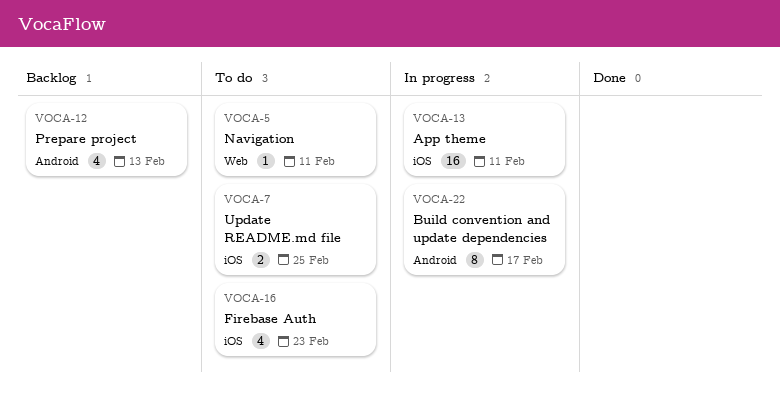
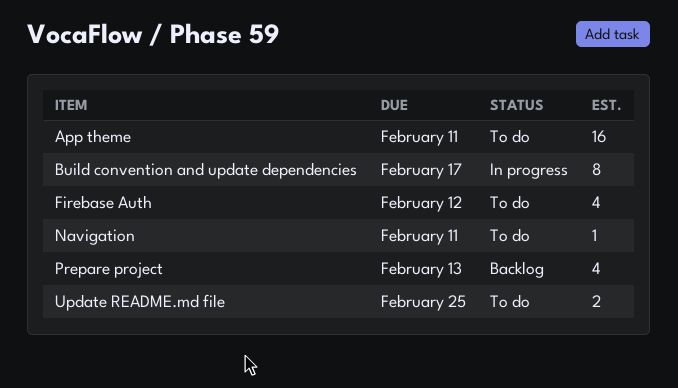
App theme, status: In progress -> To do
Firebase Auth, due: Feb 23 -> Feb 12

